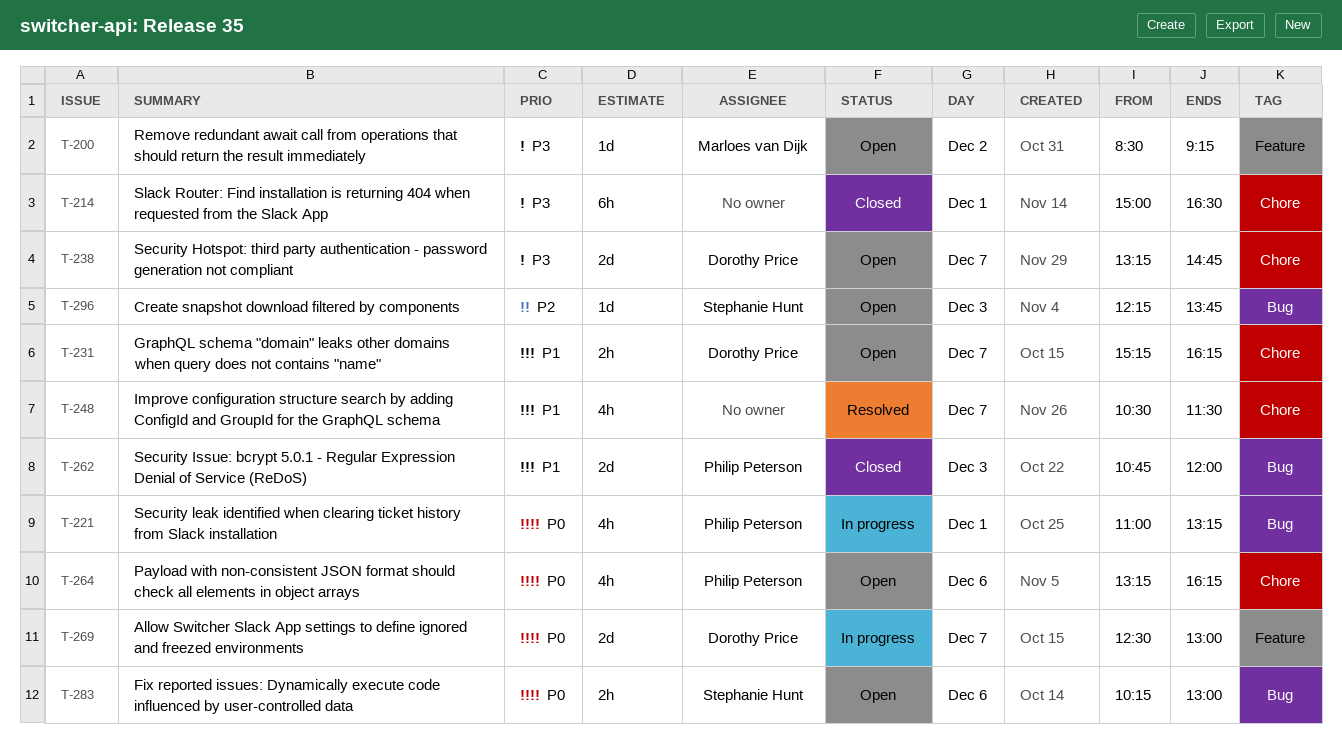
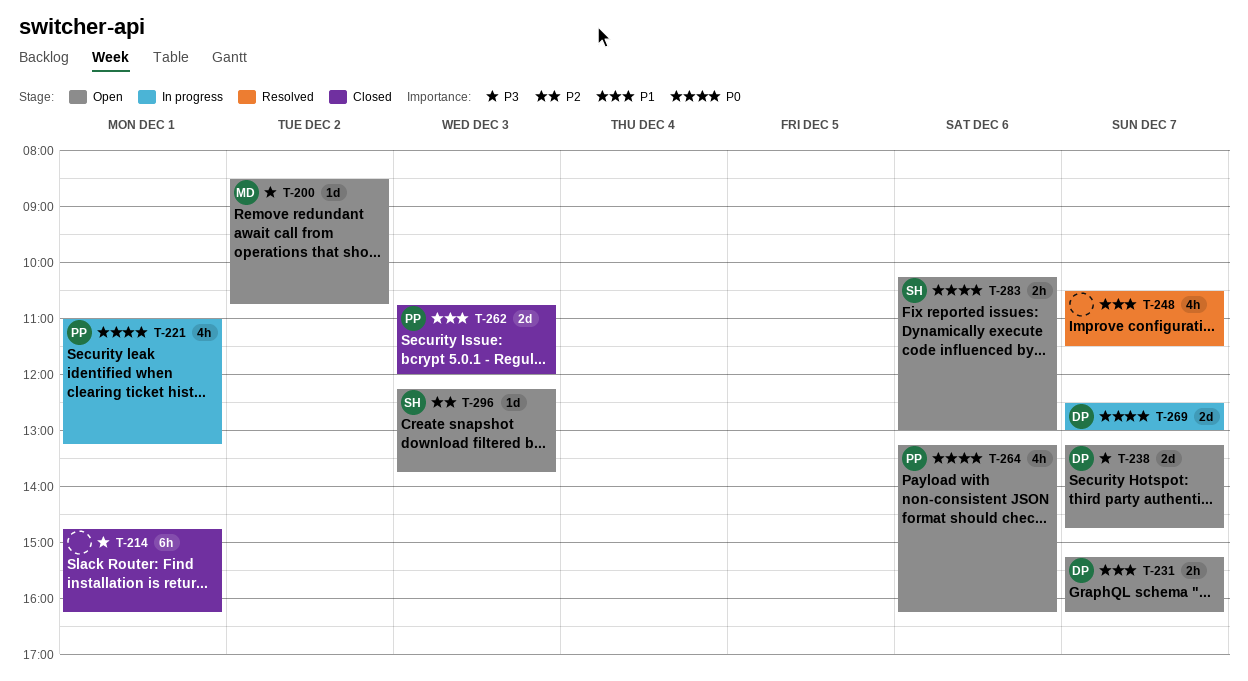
T-200, ends: 09:15 -> 10:45
T-214, begins: 15:00 -> 14:45
T-214, ends: 16:30 -> 16:15

